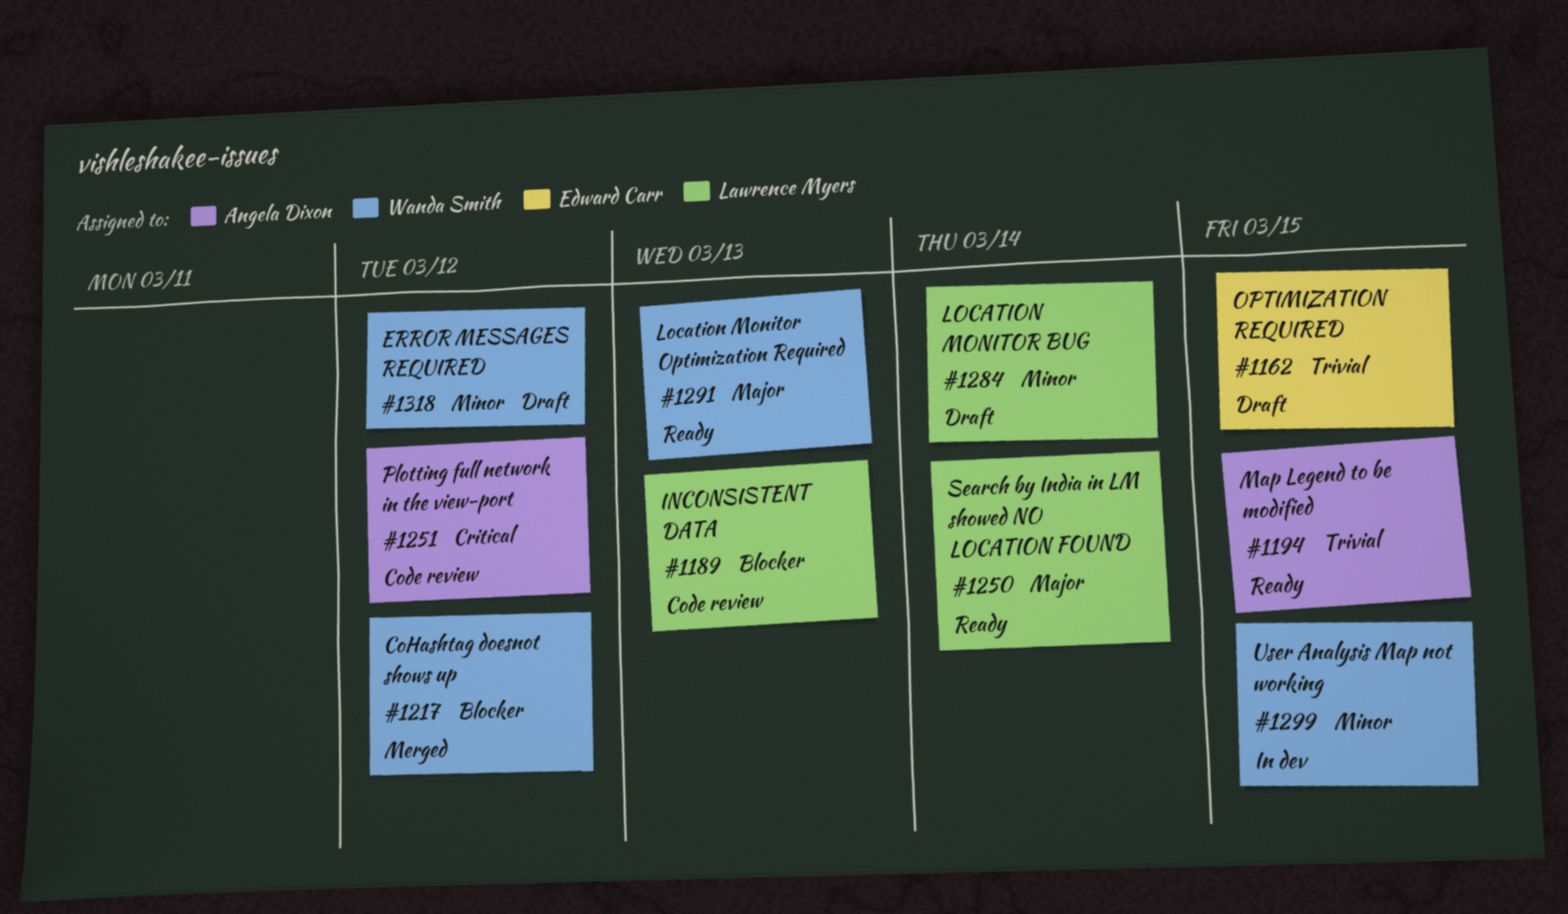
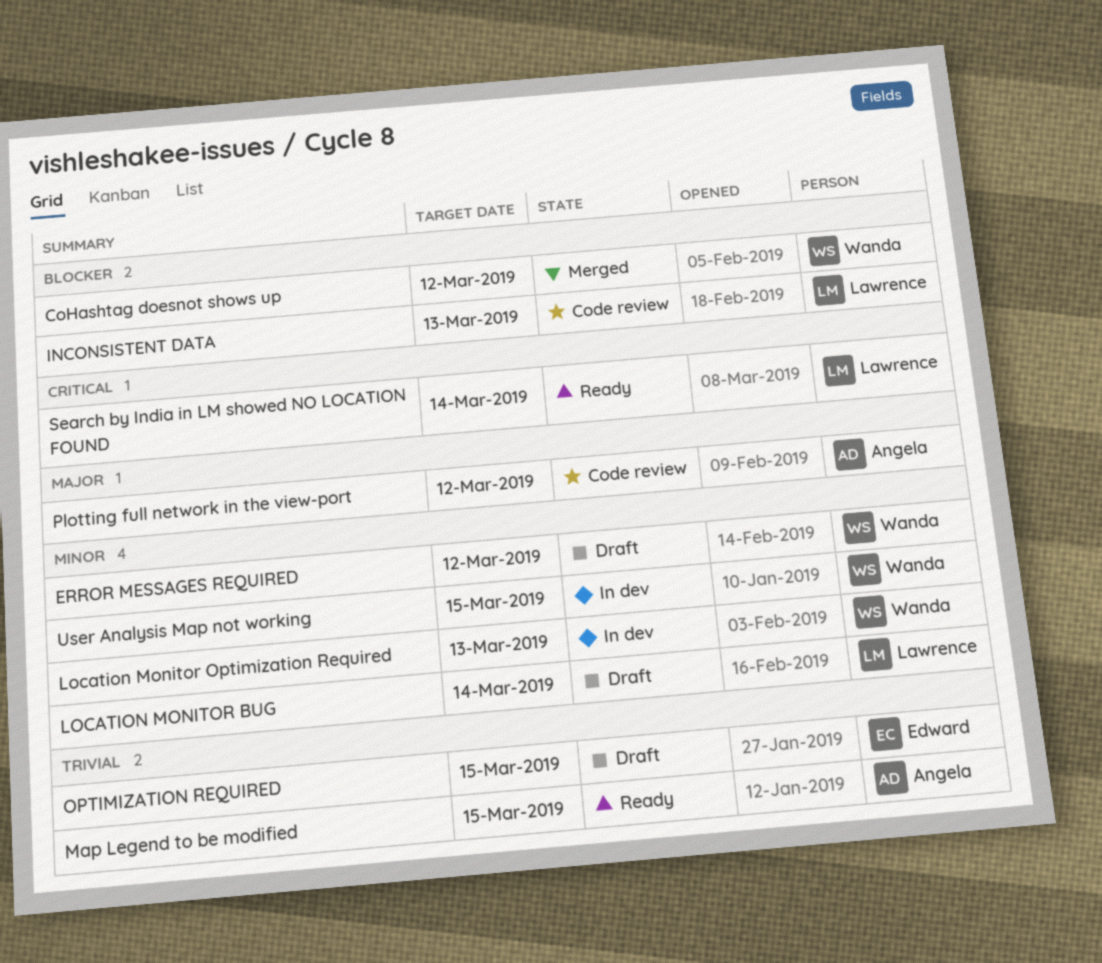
Location Monitor Optimization Required, status: Ready -> In dev
Location Monitor Optimization Required, priority: Major -> Minor
Plotting full network in the view-port, priority: Critical -> Major
Search by India in LM showed NO LOCATION FOUND, priority: Major -> Critical

